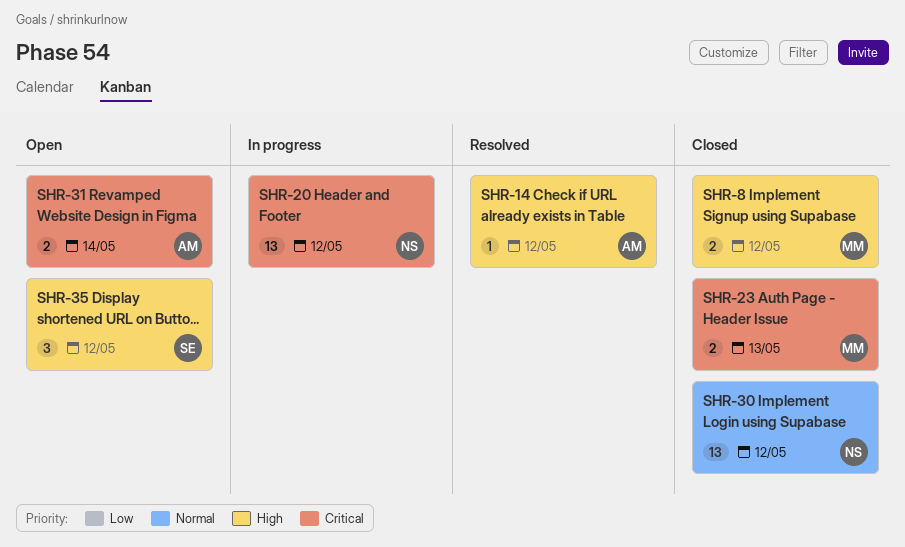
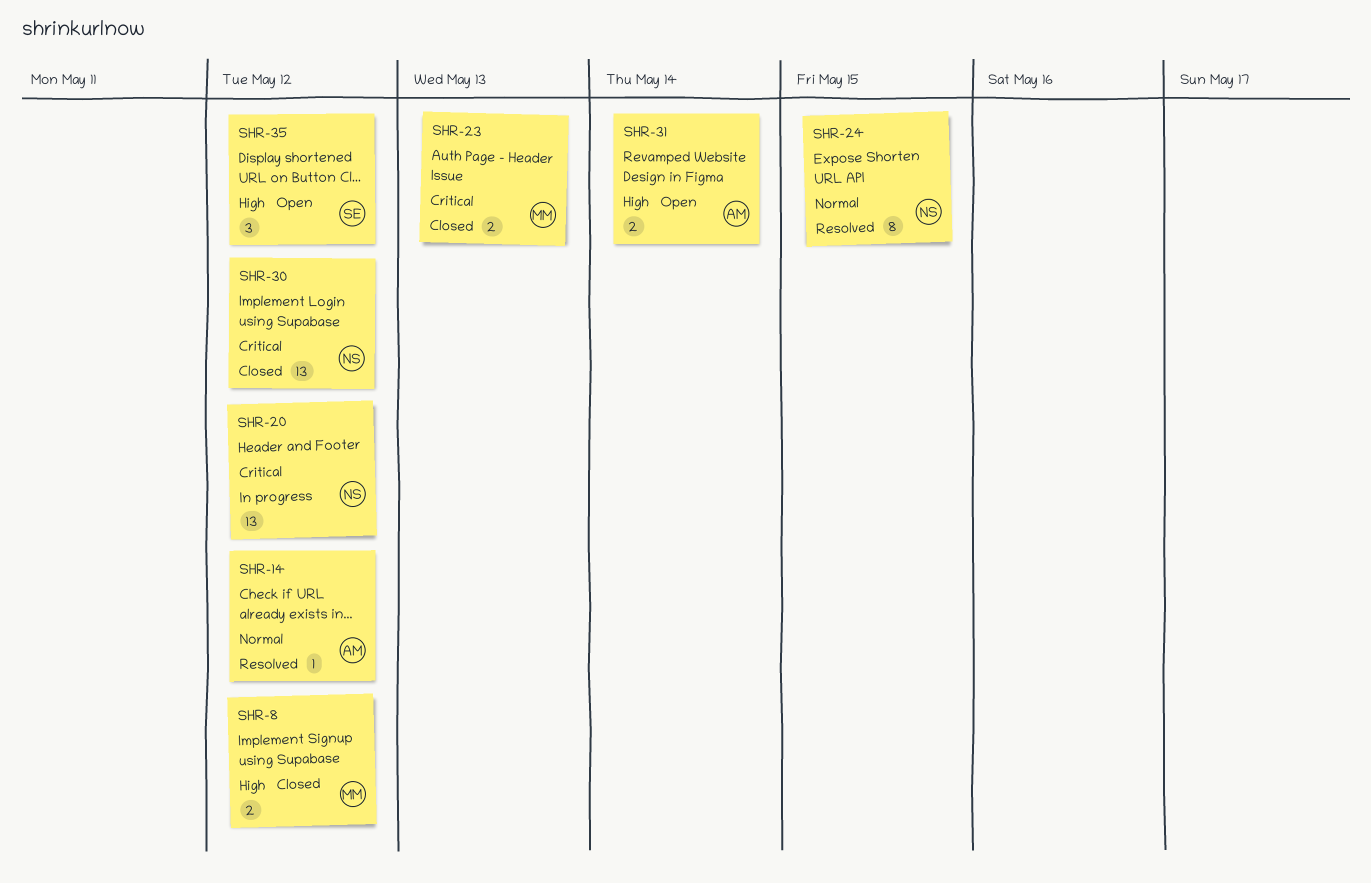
SHR-14, priority: High -> Normal
SHR-24: none -> present
SHR-30, priority: Normal -> Critical
SHR-31, priority: Critical -> High

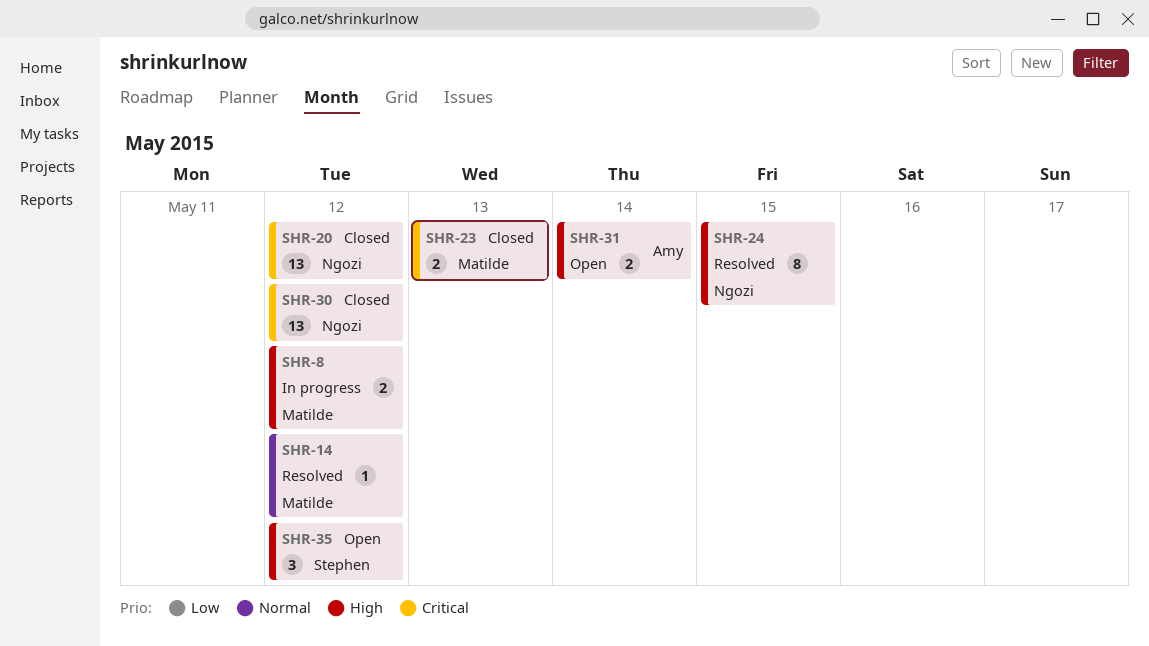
SHR-8, status: Closed -> In progress
SHR-14, owner: Amy -> Matilde
SHR-20, status: In progress -> Closed
SHR-24, priority: Normal -> High

